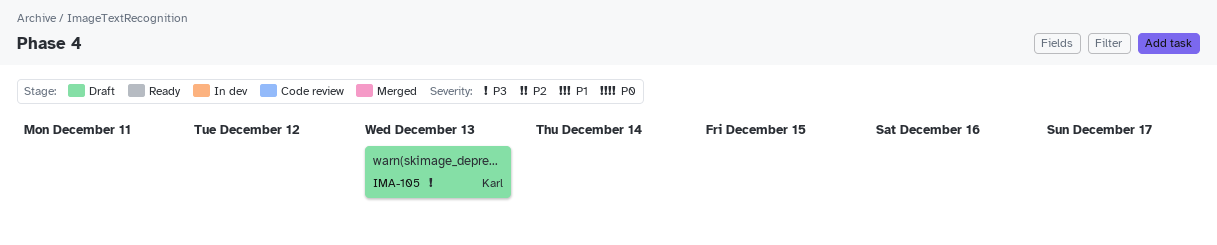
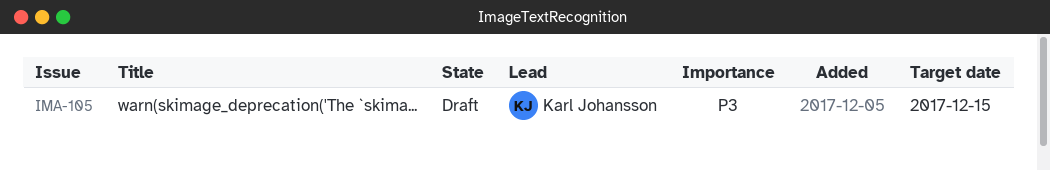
IMA-105, due: Dec 13 -> Dec 15

